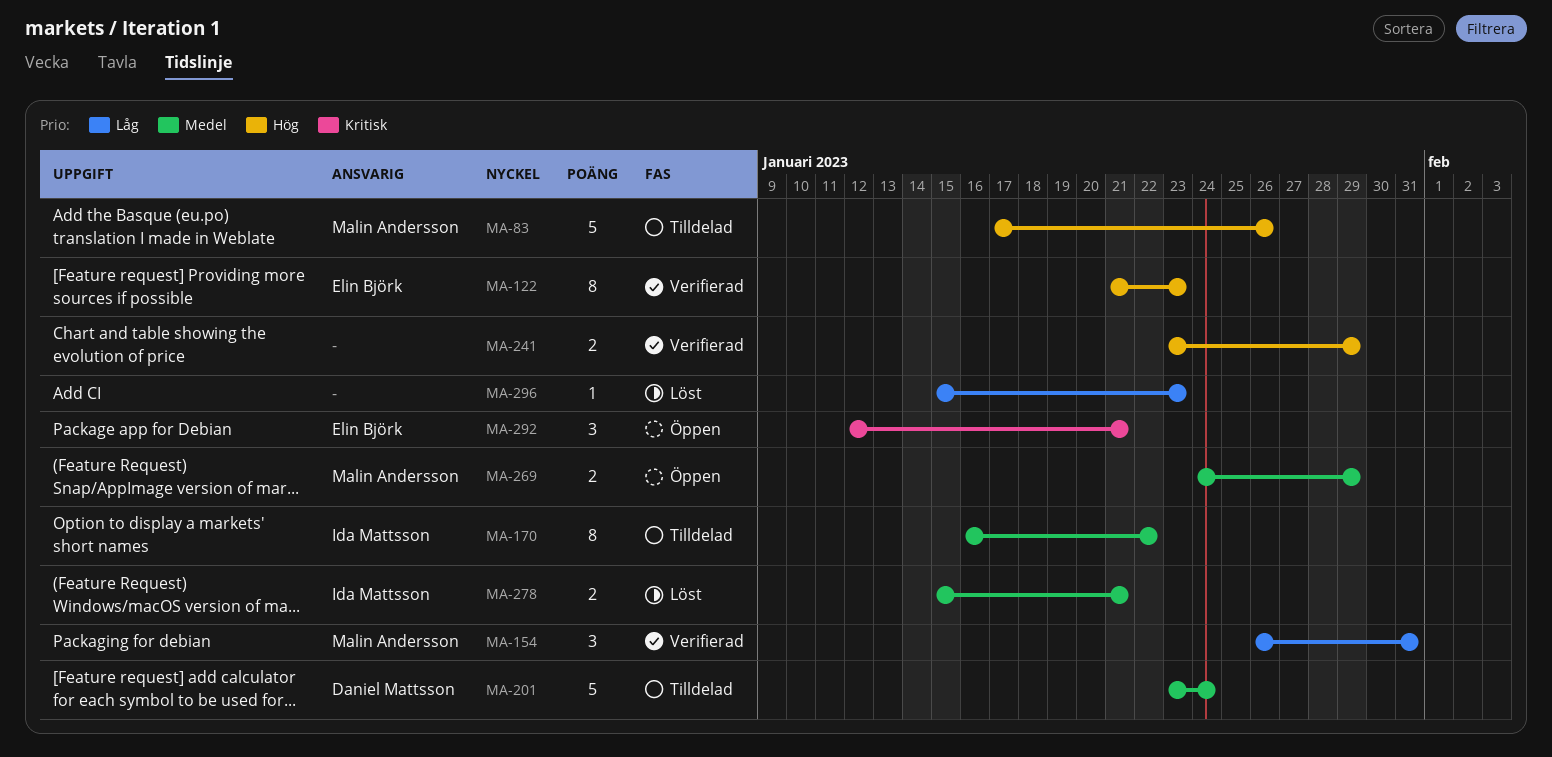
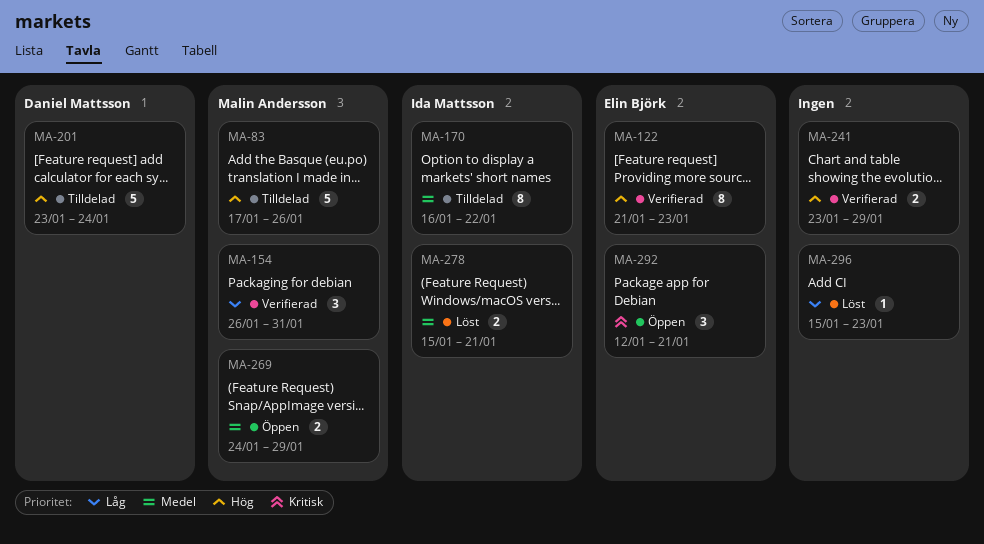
MA-201, priority: Medel -> Hög

